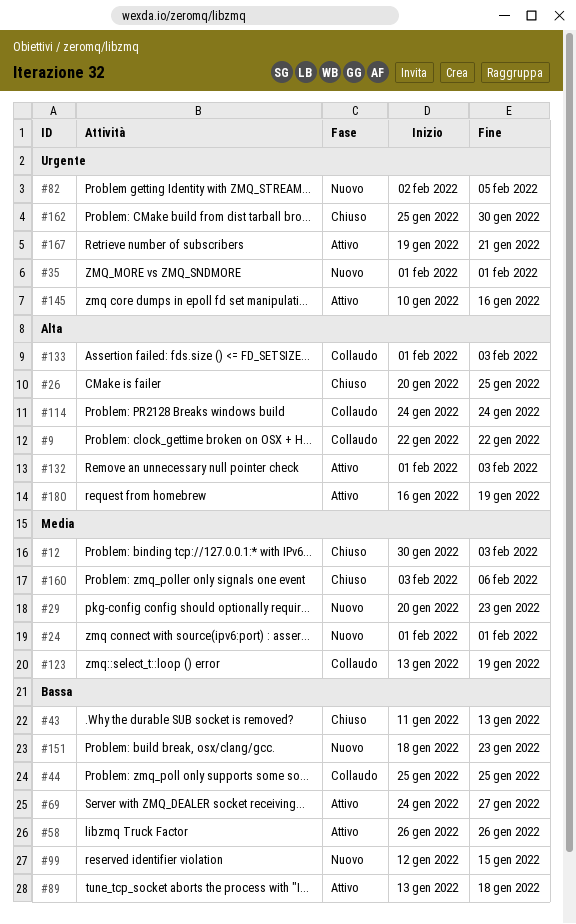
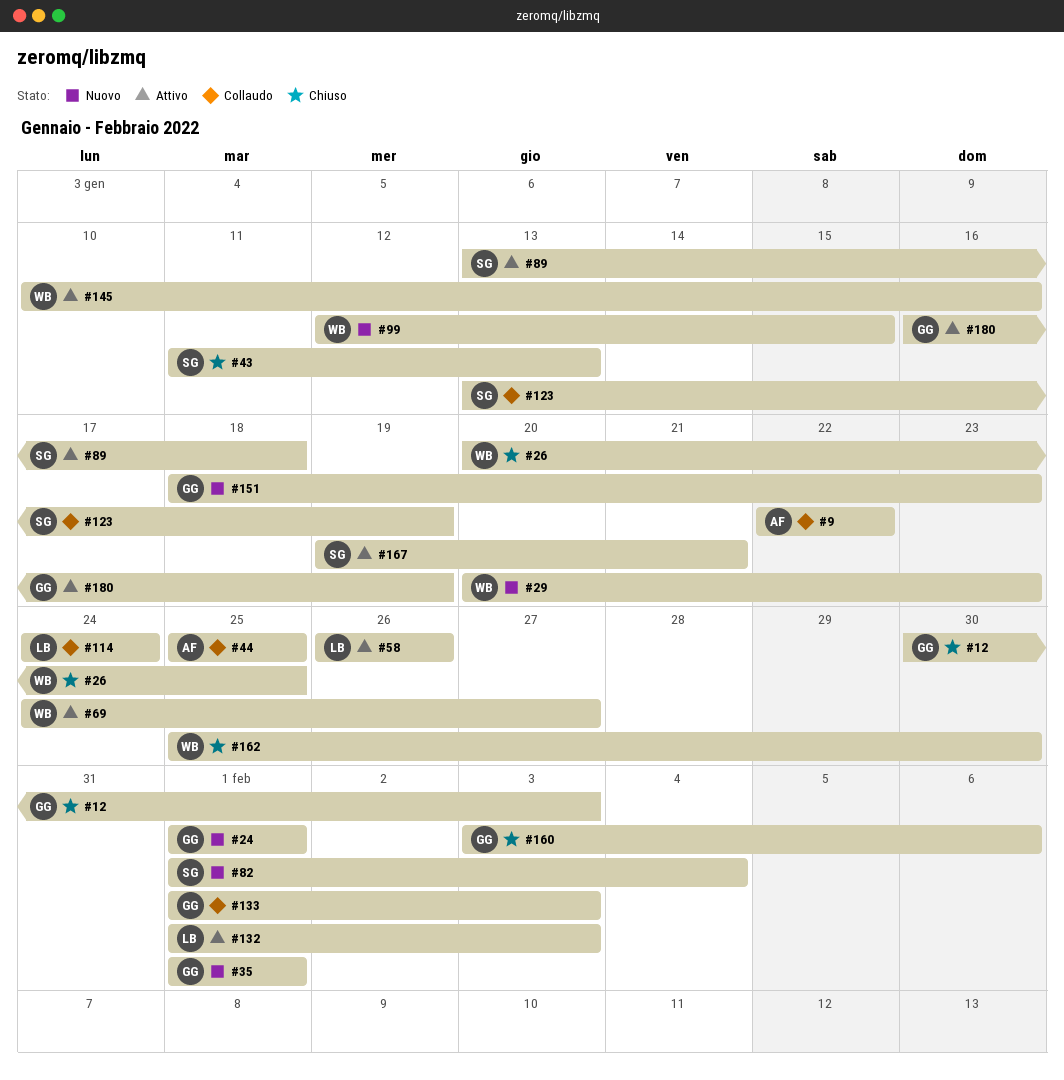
#82, start: Feb 2 -> Feb 1
#82, due: Feb 5 -> Feb 4

